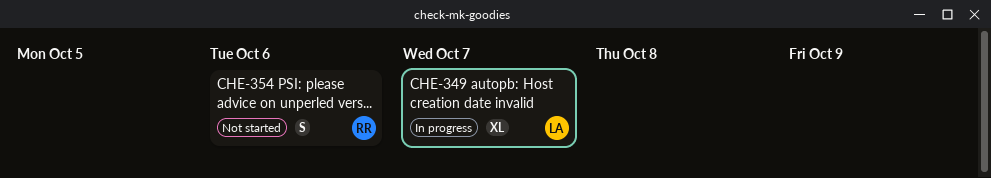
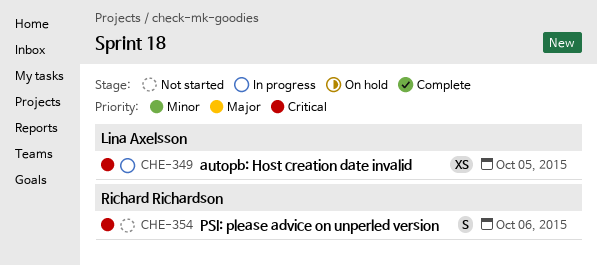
CHE-349, estimate: XL -> XS
CHE-349, due: Oct 7 -> Oct 5

